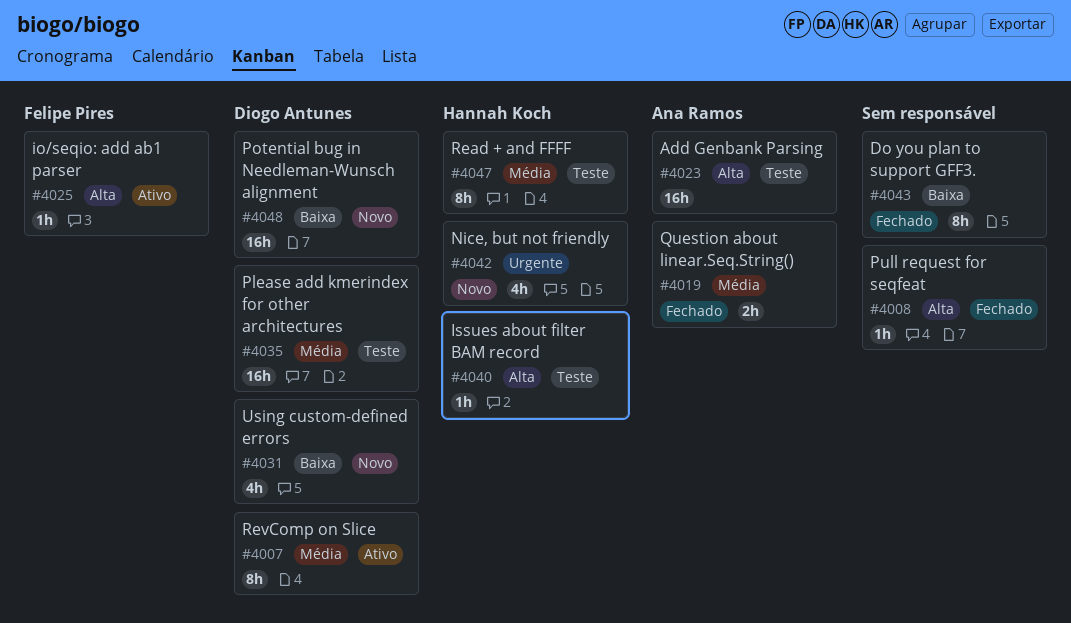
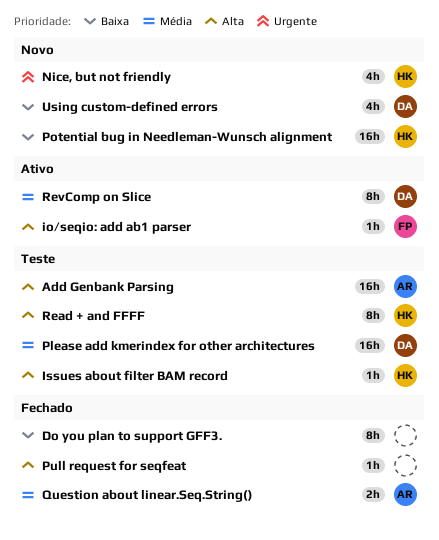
Potential bug in Needleman-Wunsch alignment, owner: Diogo Antunes -> Hannah Koch
Read + and FFFF, priority: Média -> Alta

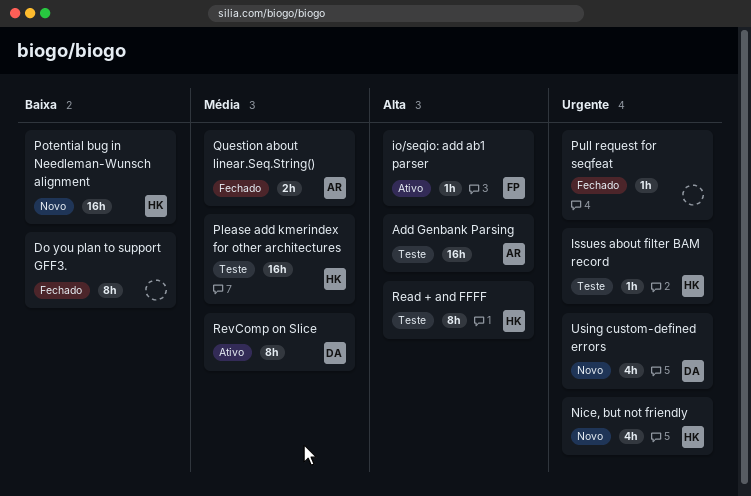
Issues about filter BAM record, priority: Alta -> Urgente
Please add kmerindex for other architectures, owner: DA -> HK
Pull request for seqfeat, priority: Alta -> Urgente
Using custom-defined errors, priority: Baixa -> Urgente

